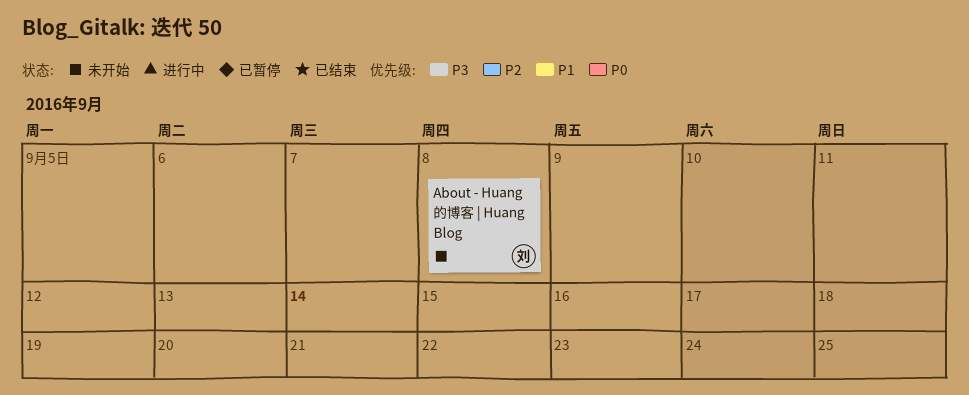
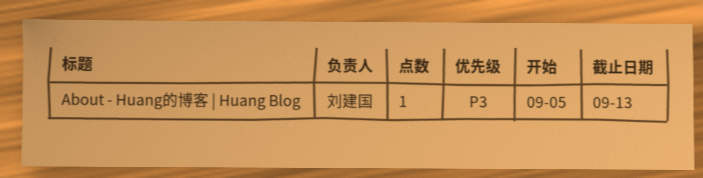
About - Huang的博客 | Huang Blog, due: Sep 8 -> Sep 13

